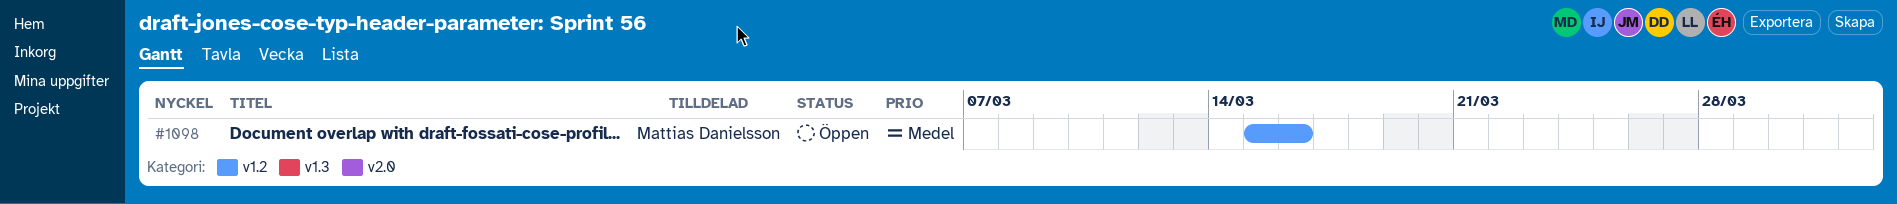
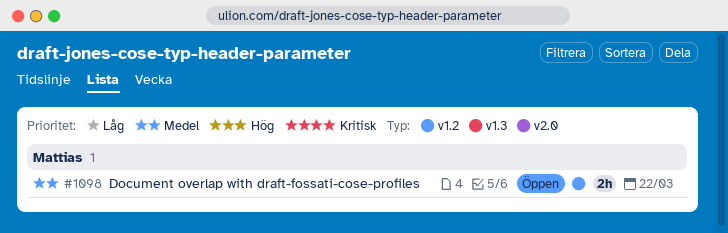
#1098, due: Mar 16 -> Mar 22

